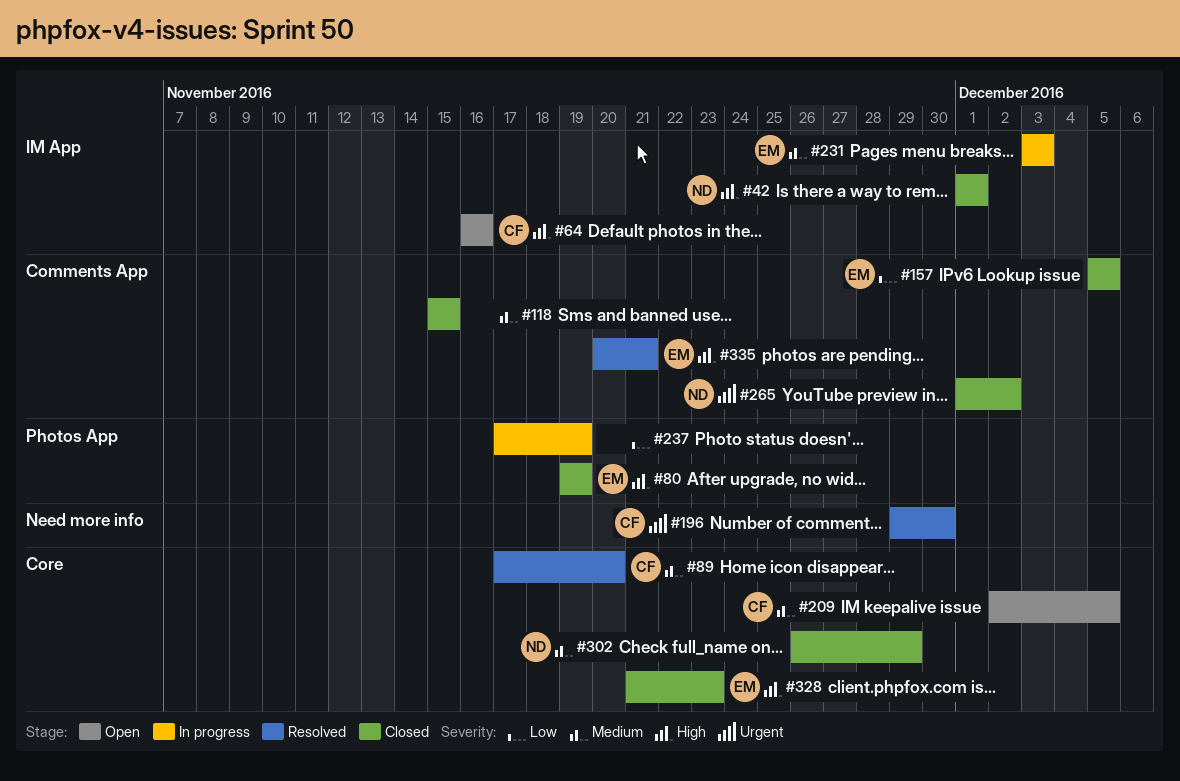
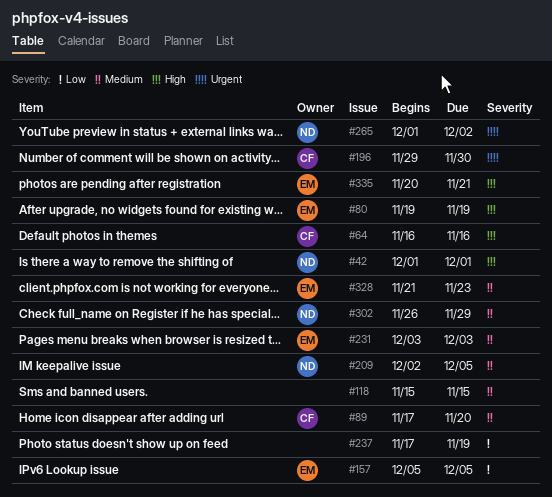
#209, owner: CF -> ND
#328, priority: High -> Medium

